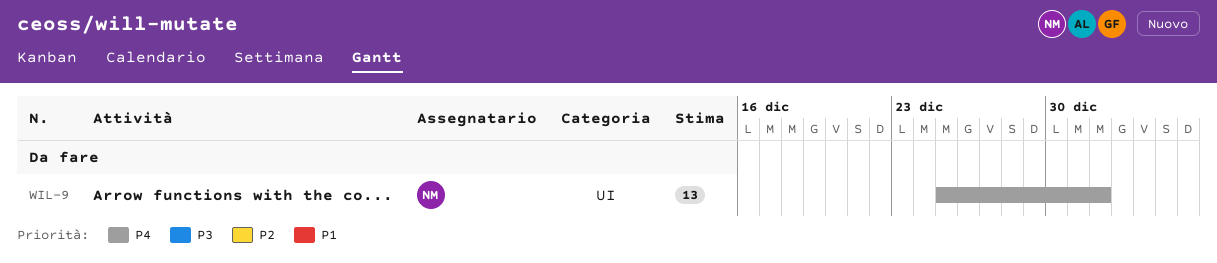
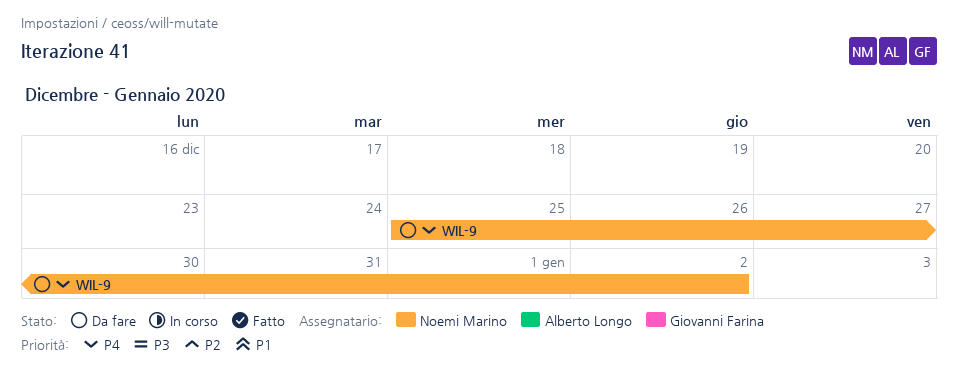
WIL-9, due: Jan 1 -> Jan 2

